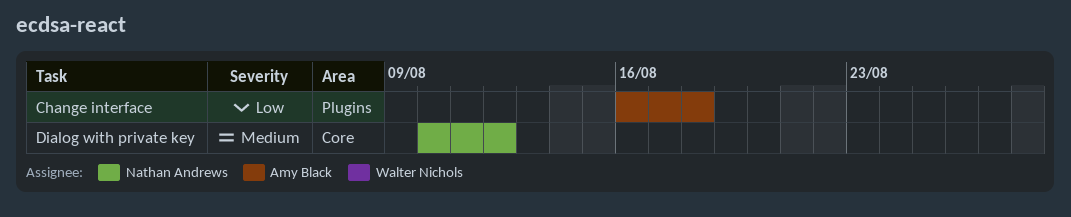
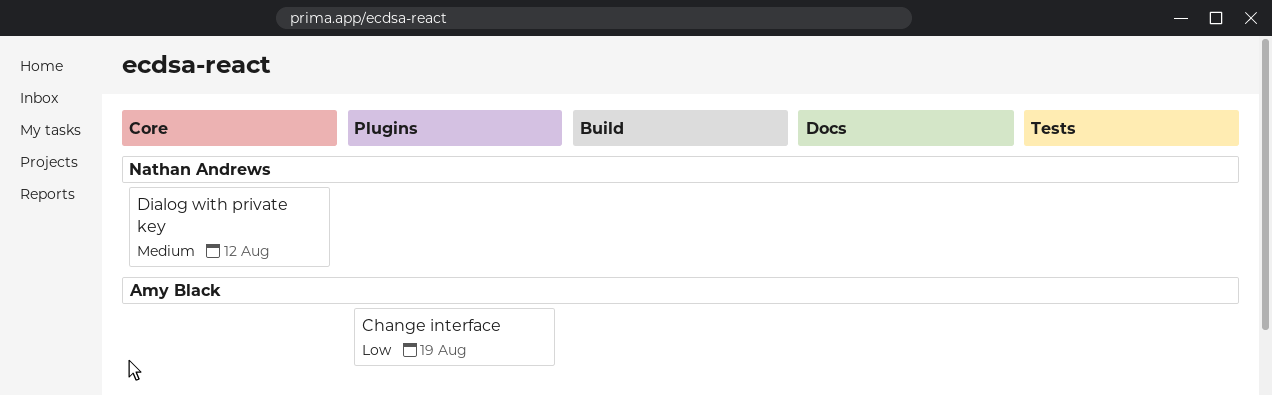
Change interface, due: Aug 18 -> Aug 19

